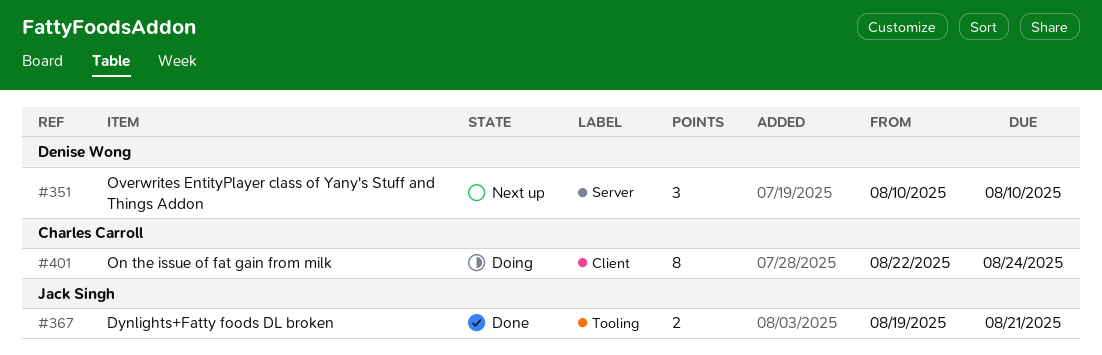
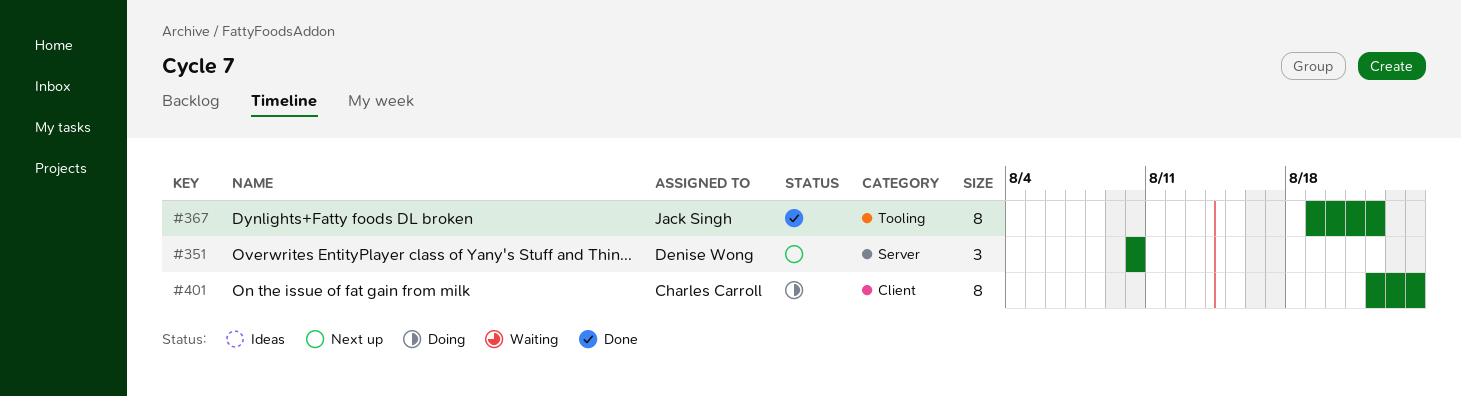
#367, estimate: 2 -> 8
#367, due: Aug 21 -> Aug 22

